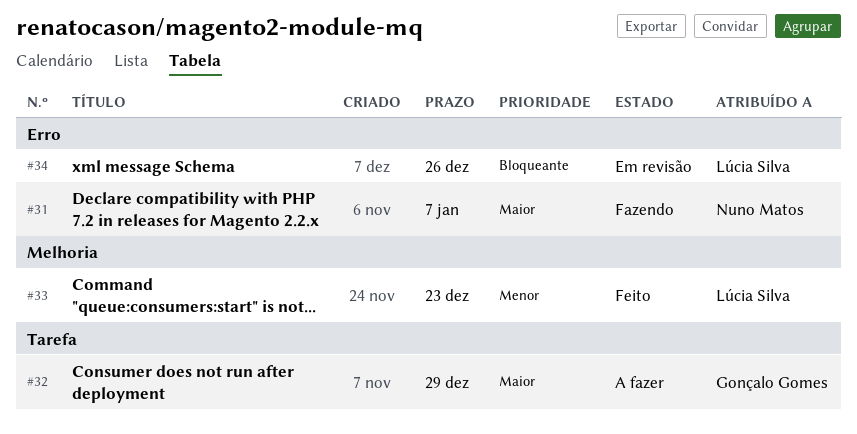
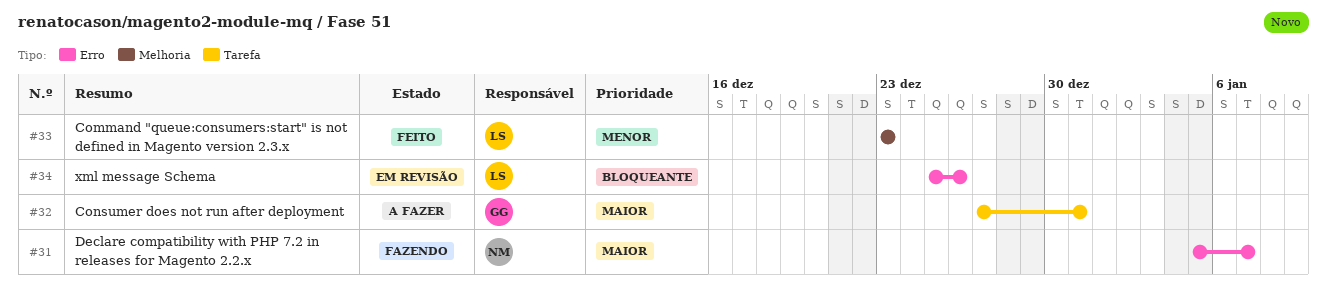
#32, due: Dec 29 -> Dec 31

